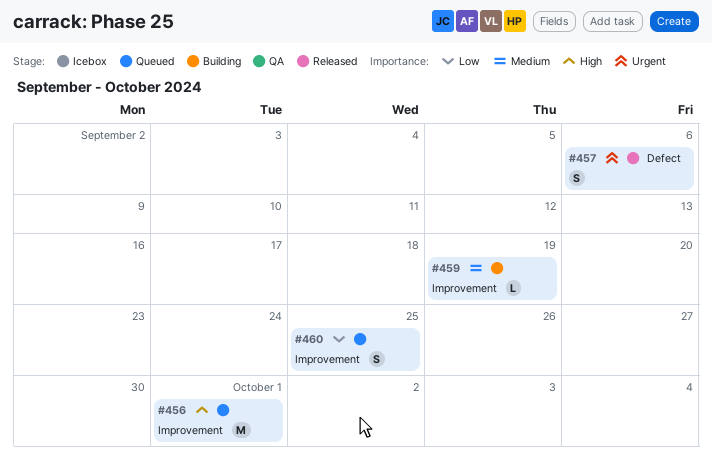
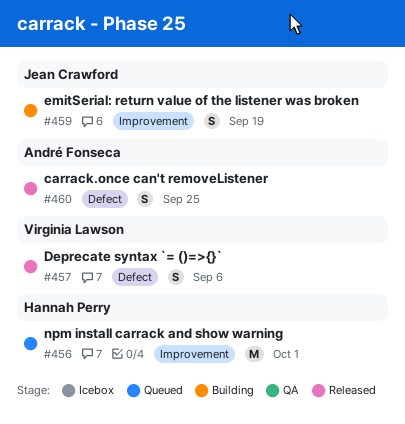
#459, estimate: L -> S
#460, status: Queued -> Released
#460, label: Improvement -> Defect

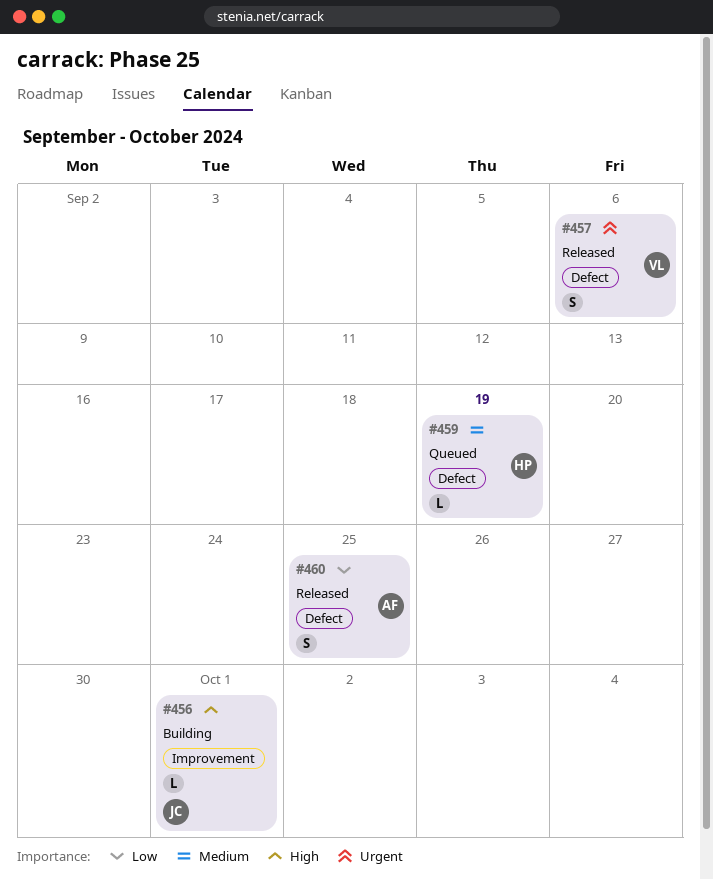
#456, status: Queued -> Building
#456, owner: Hannah Perry -> Jean Crawford
#456, estimate: M -> L
#459, status: Building -> Queued
#459, owner: Jean Crawford -> Hannah Perry
#459, label: Improvement -> Defect
#459, estimate: S -> L

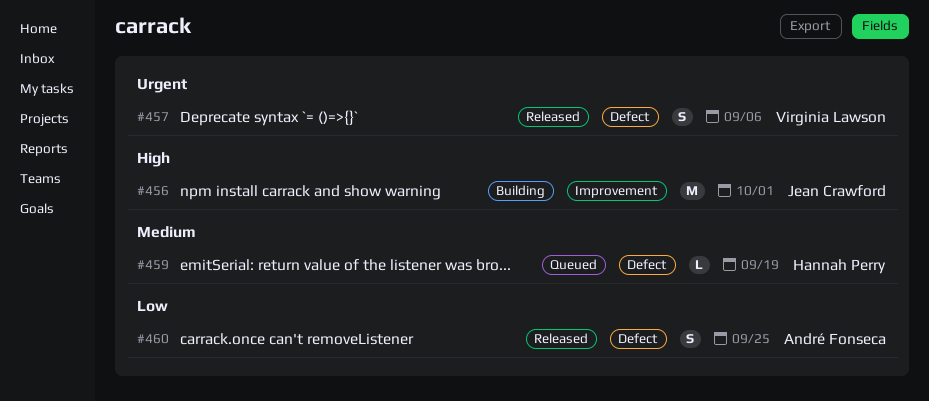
#456, estimate: L -> M

